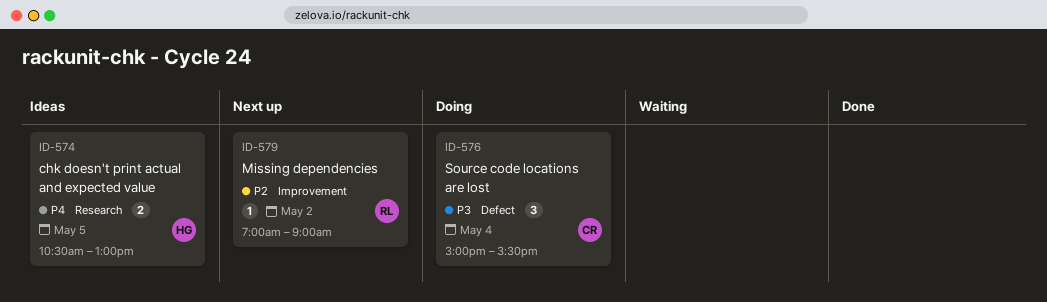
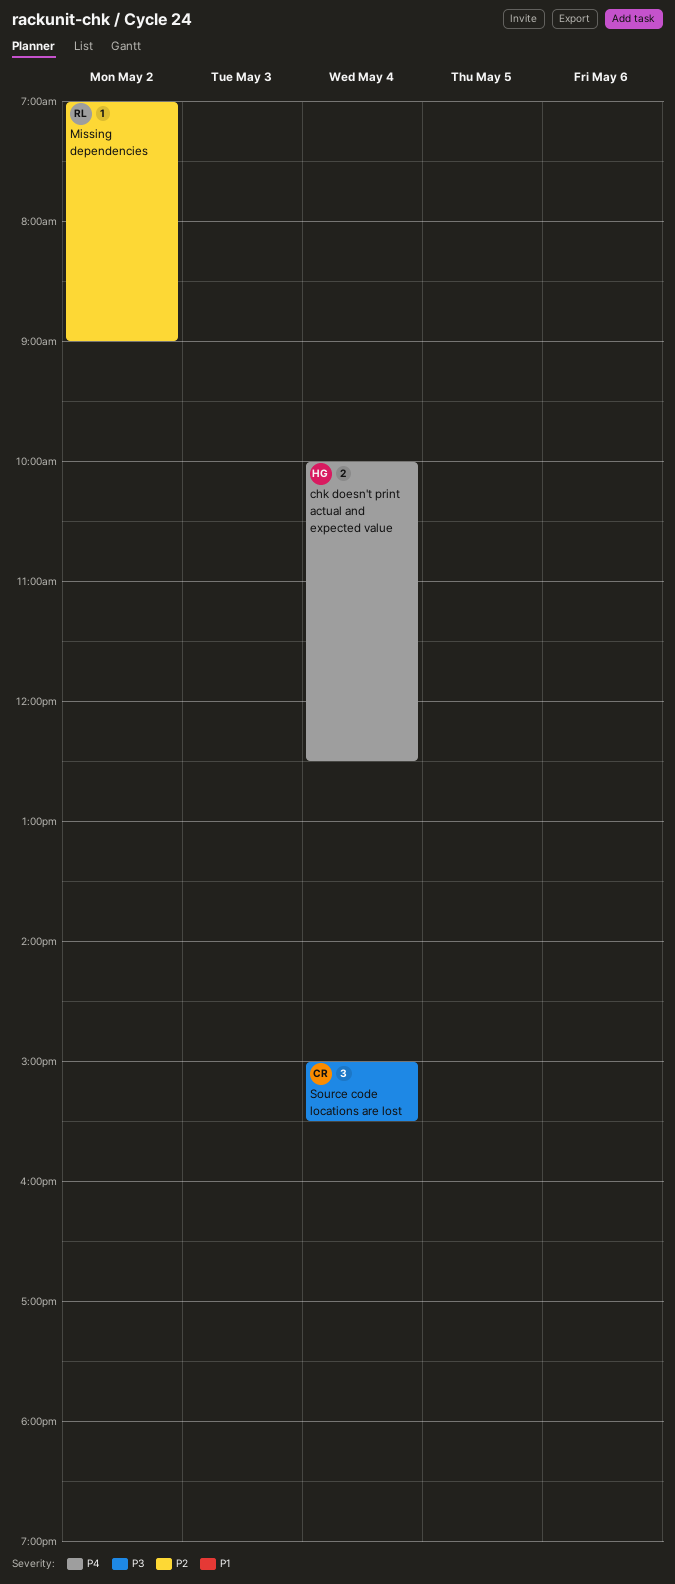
chk doesn't print actual and expected value, day: May 5 -> May 4
chk doesn't print actual and expected value, begins: 10:30 -> 10:00
chk doesn't print actual and expected value, ends: 13:00 -> 12:30

